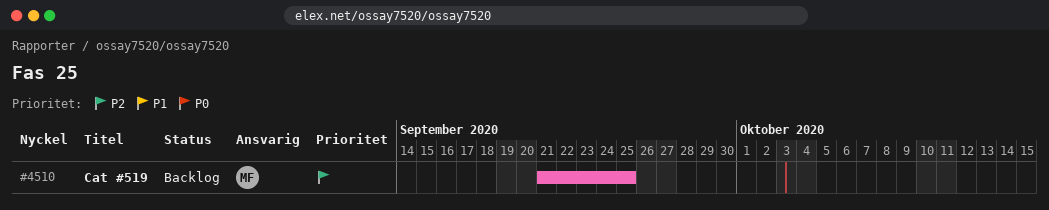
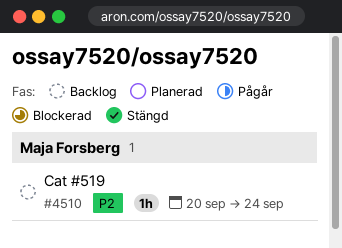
#4510, start: Sep 21 -> Sep 20
#4510, due: Sep 25 -> Sep 24

